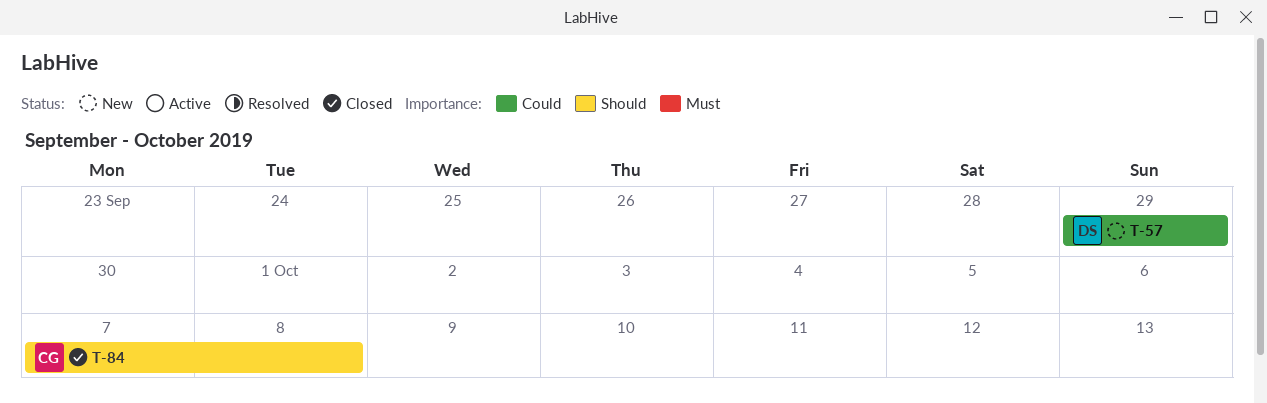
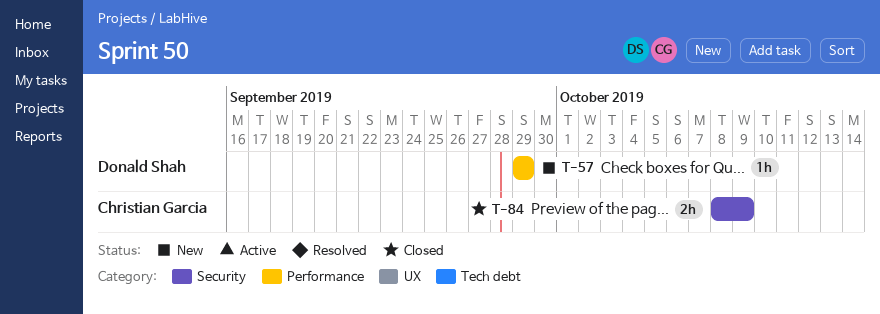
T-84, start: Oct 7 -> Oct 8
T-84, due: Oct 8 -> Oct 9

